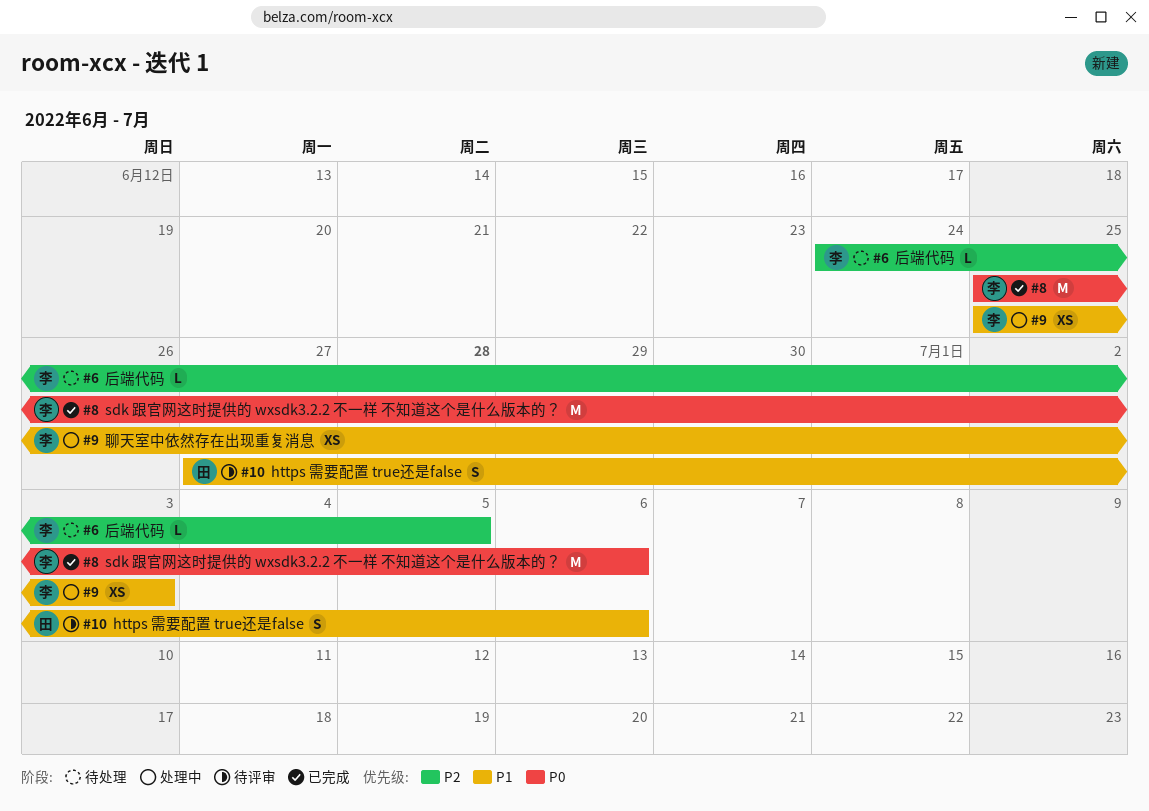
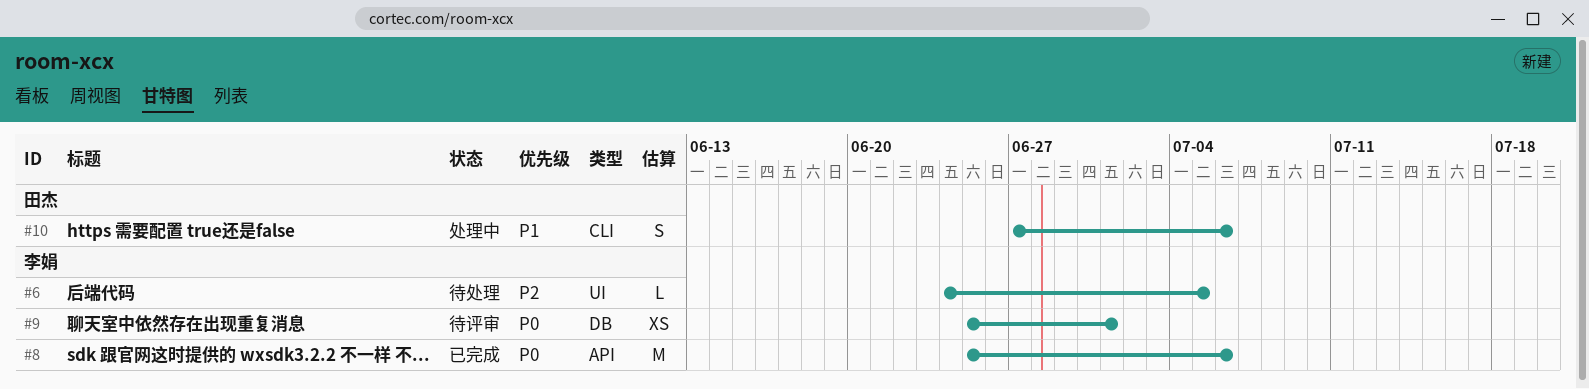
#9, status: 处理中 -> 待评审
#9, priority: P1 -> P0
#9, due: Jul 3 -> Jul 1
#10, status: 待评审 -> 处理中

